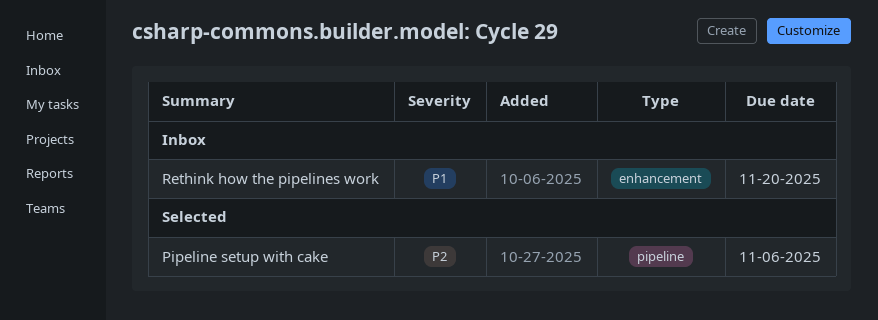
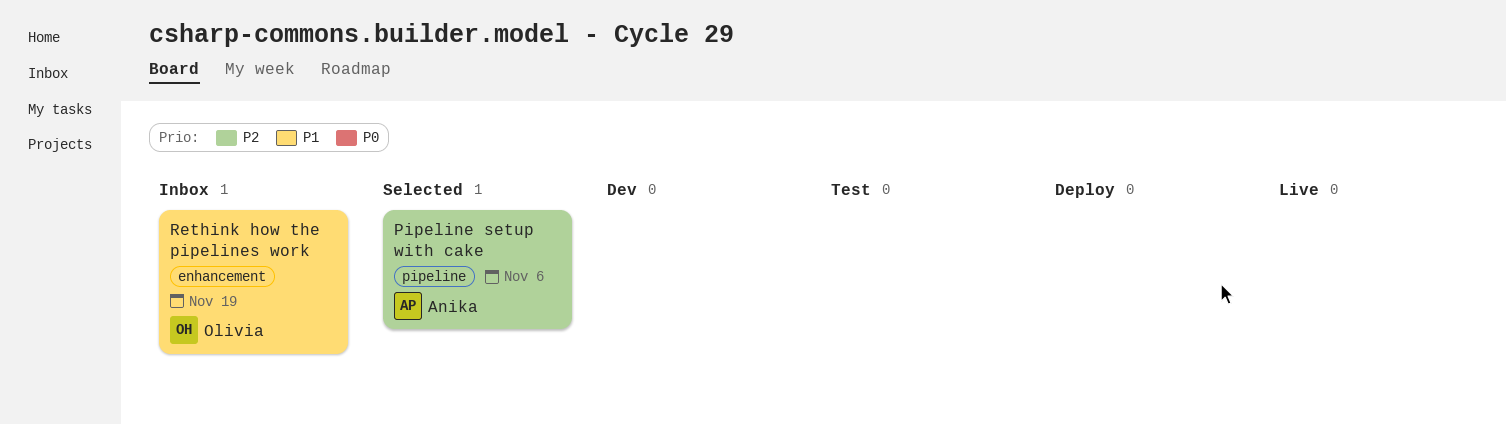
Rethink how the pipelines work, due: Nov 20 -> Nov 19

